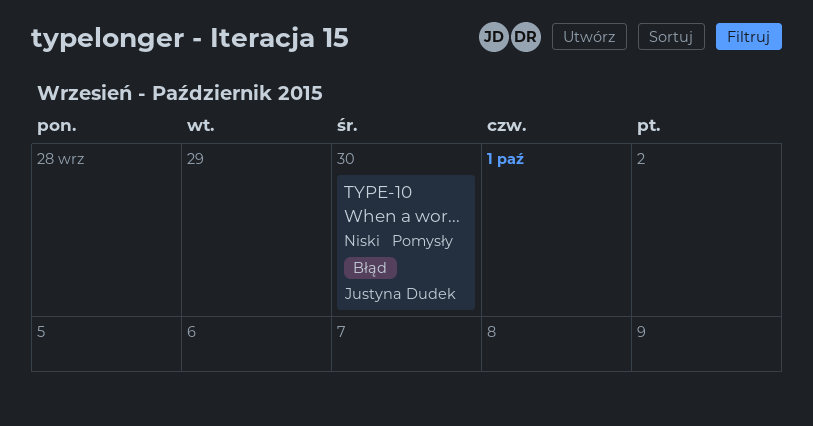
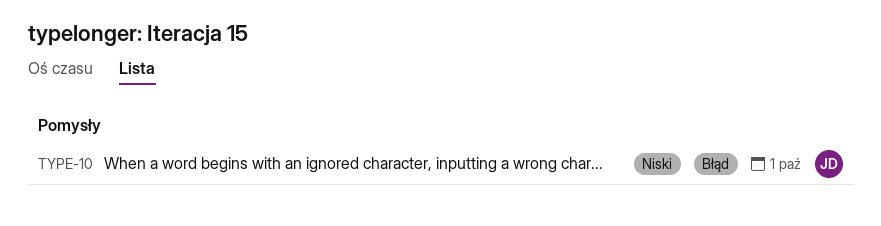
TYPE-10, due: Sep 30 -> Oct 1

